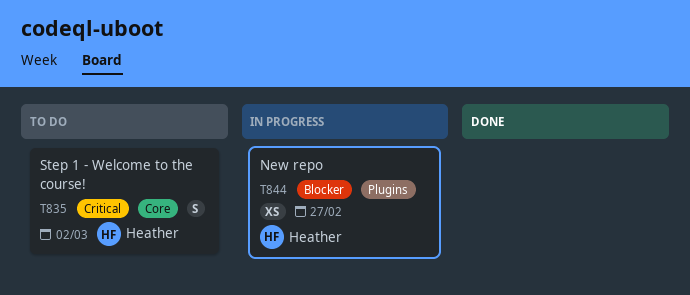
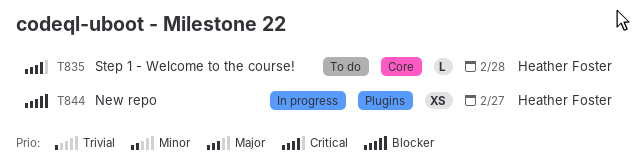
T835, estimate: S -> L
T835, due: Mar 2 -> Feb 28

